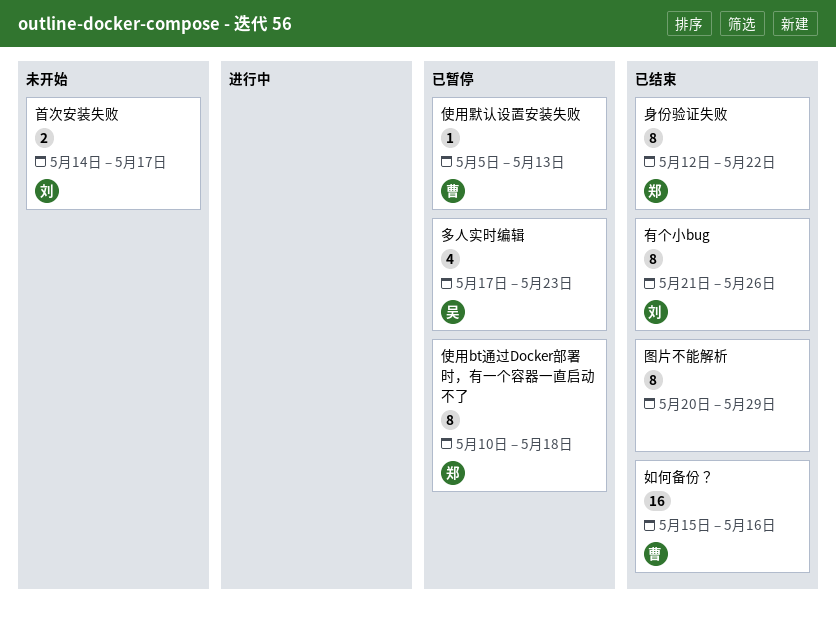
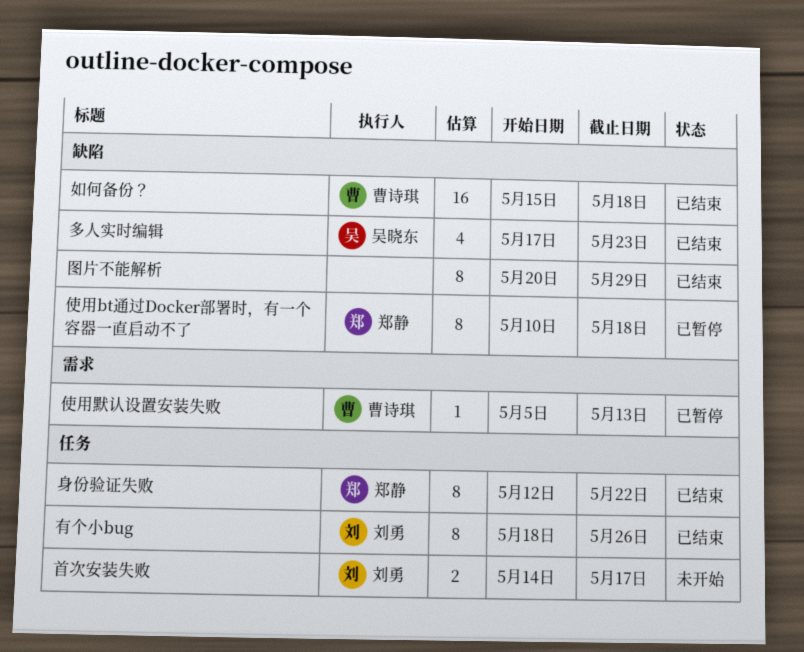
多人实时编辑, status: 已暂停 -> 已结束
如何备份？, due: May 16 -> May 18
有个小bug, start: May 21 -> May 18

